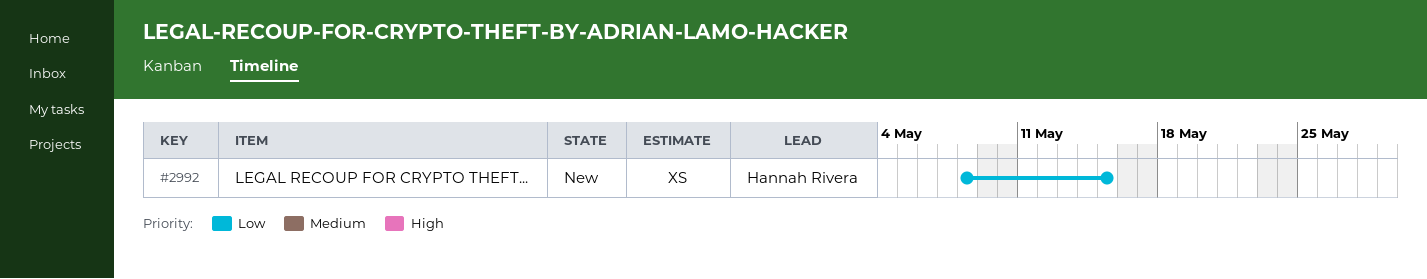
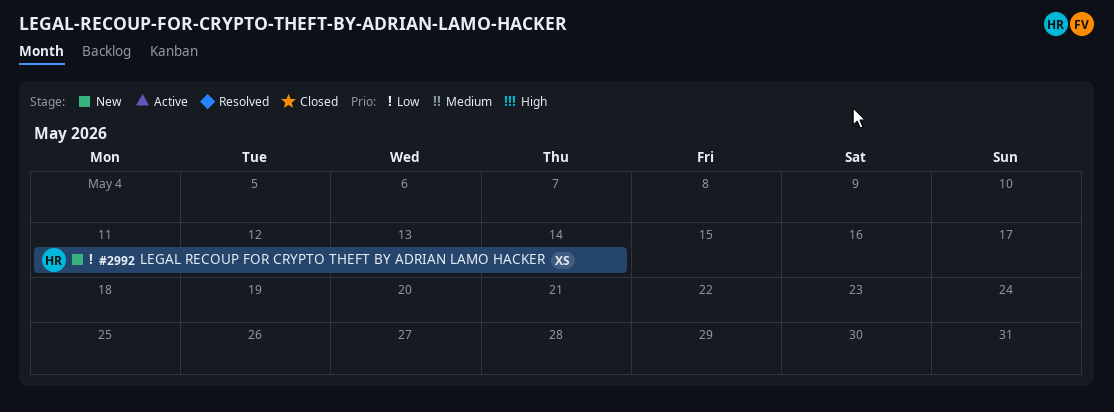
#2992, start: May 8 -> May 11
#2992, due: May 15 -> May 14

